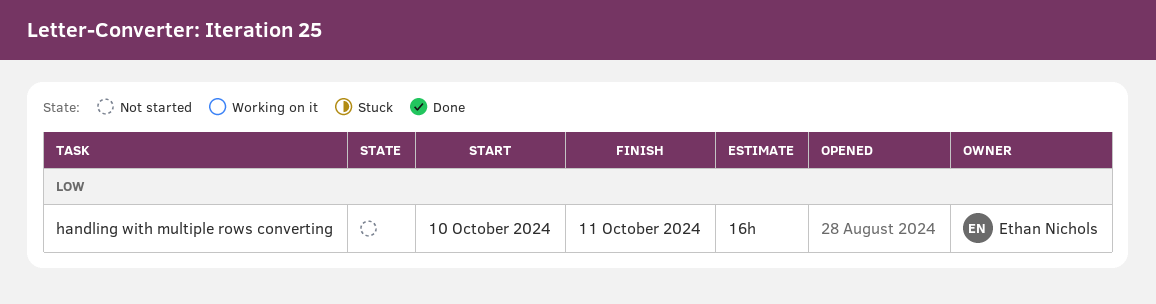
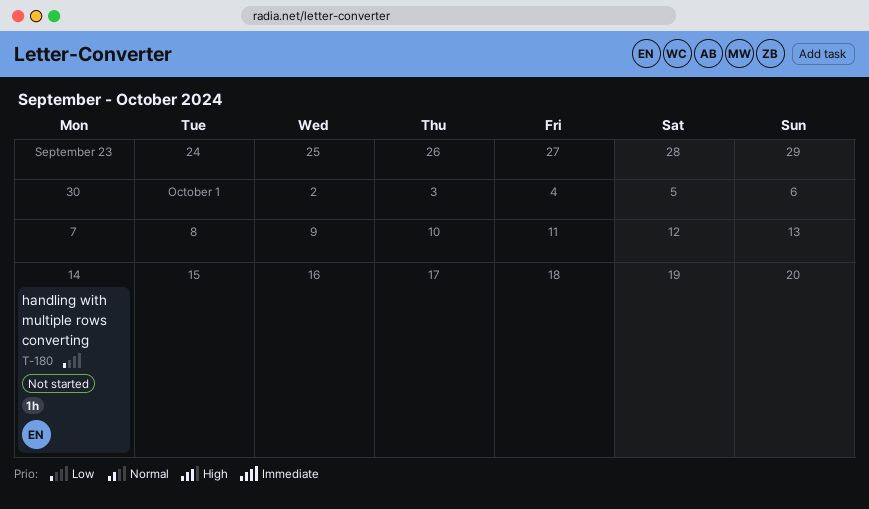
handling with multiple rows converting, estimate: 16h -> 1h
handling with multiple rows converting, due: Oct 11 -> Oct 14

